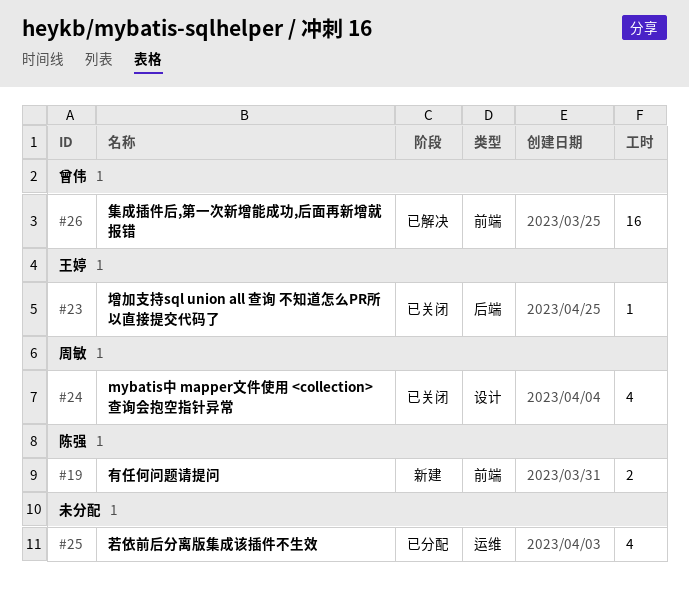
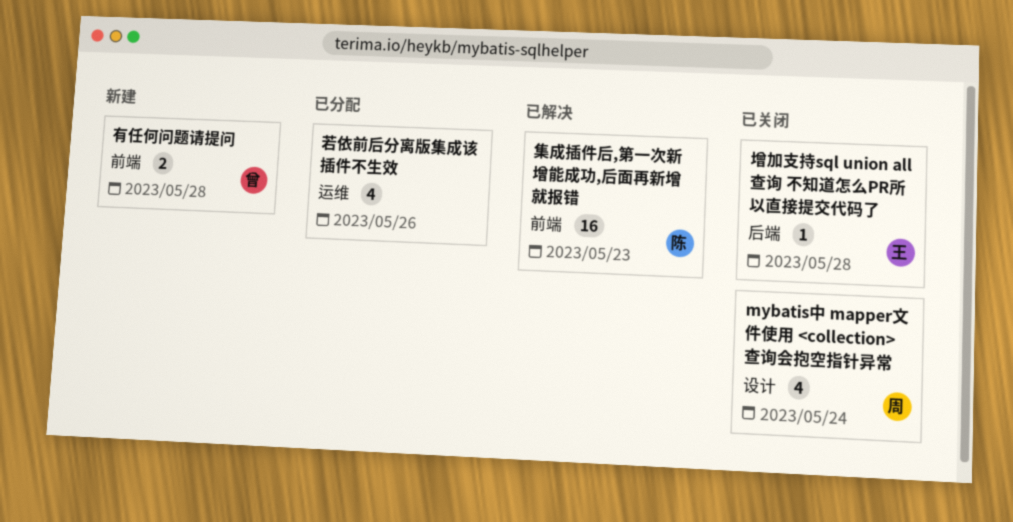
有任何问题请提问, owner: 陈强 -> 曾伟
集成插件后,第一次新增能成功,后面再新增就报错, owner: 曾伟 -> 陈强

